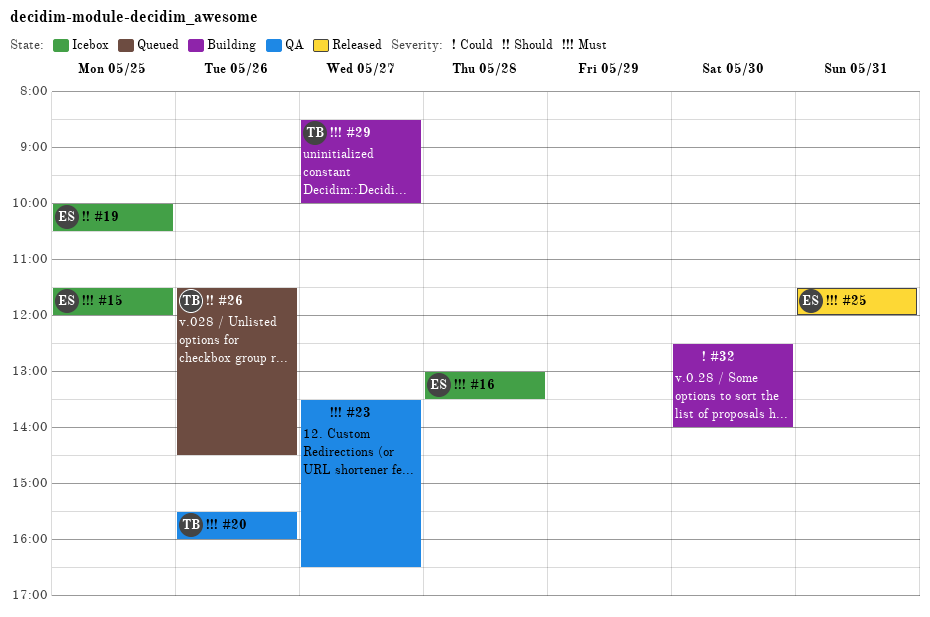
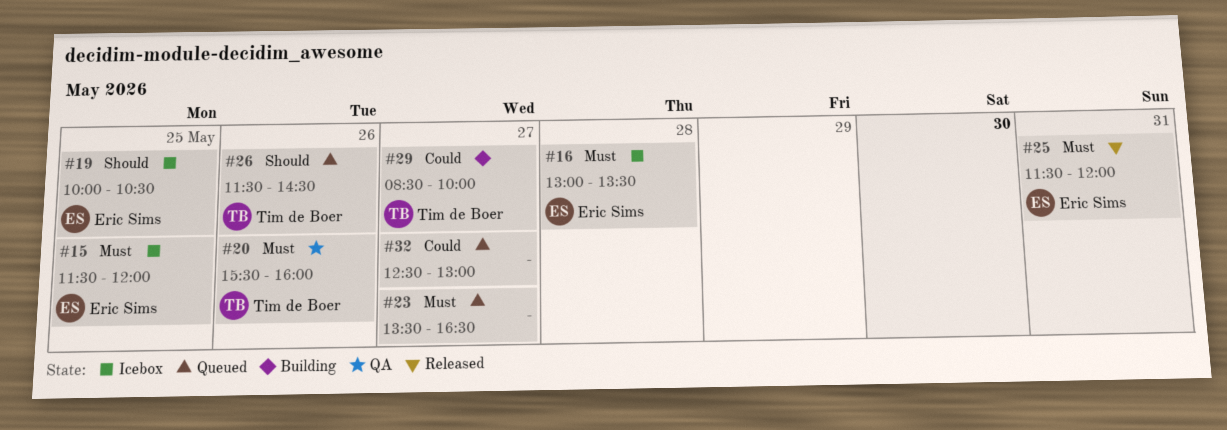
#23, status: QA -> Queued
#29, priority: Must -> Could
#32, status: Building -> Queued
#32, day: May 30 -> May 27
#32, ends: 14:00 -> 13:00

